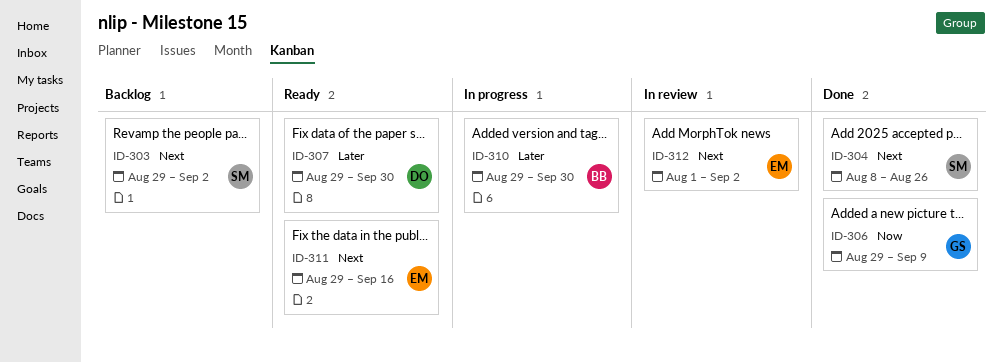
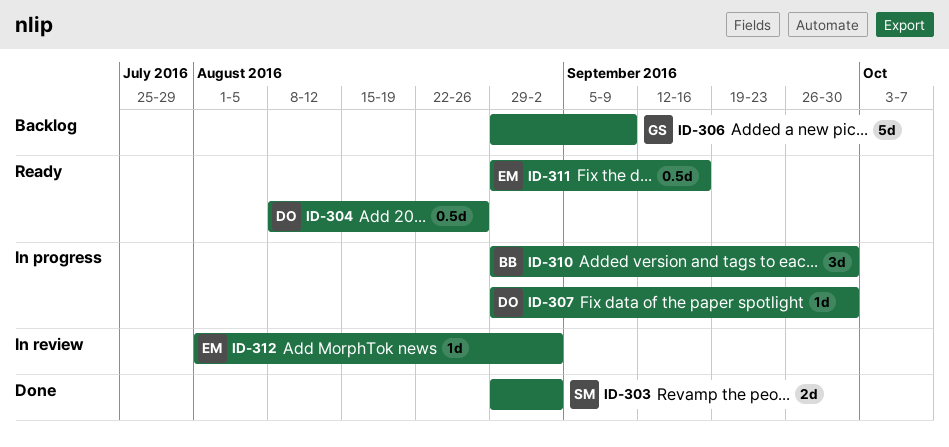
ID-303, status: Backlog -> Done
ID-304, status: Done -> Ready
ID-304, owner: SM -> DO
ID-306, status: Done -> Backlog
ID-307, status: Ready -> In progress

